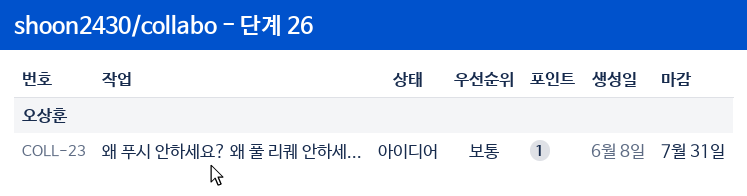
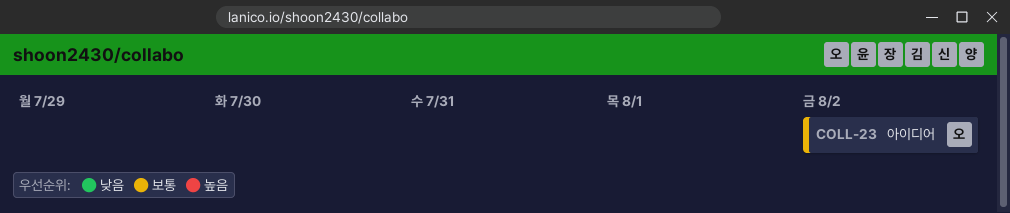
COLL-23, due: Jul 31 -> Aug 2

